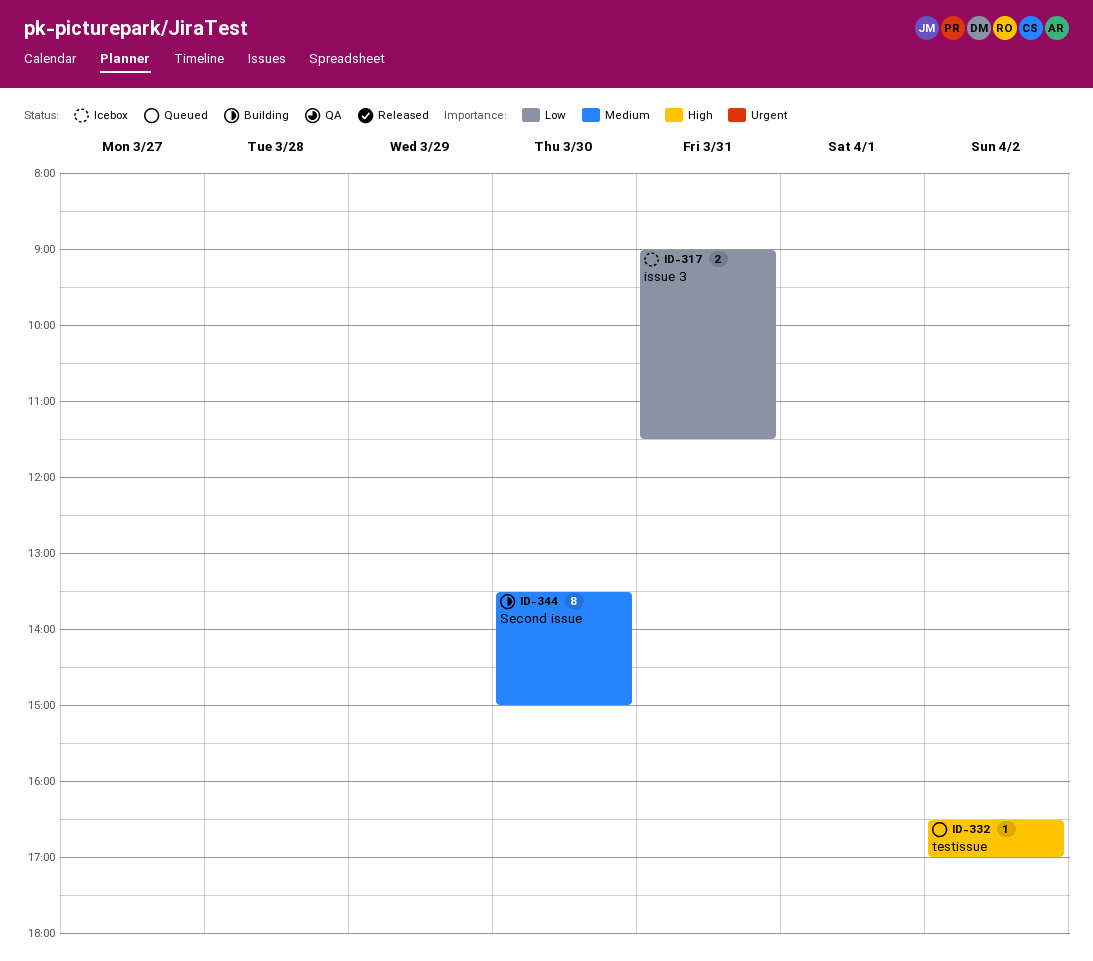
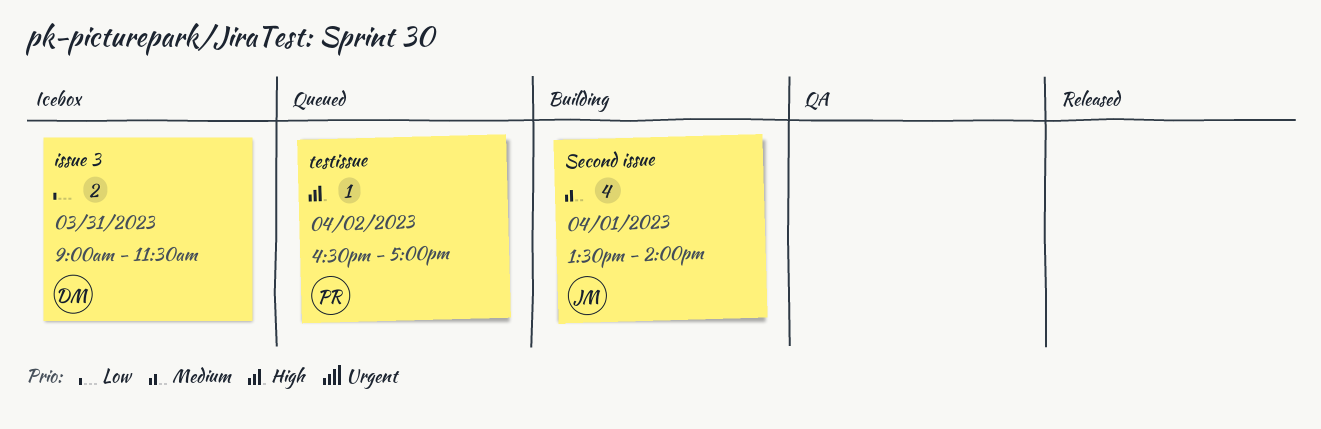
Second issue, estimate: 8 -> 4
Second issue, day: Mar 30 -> Apr 1
Second issue, ends: 15:00 -> 14:00

